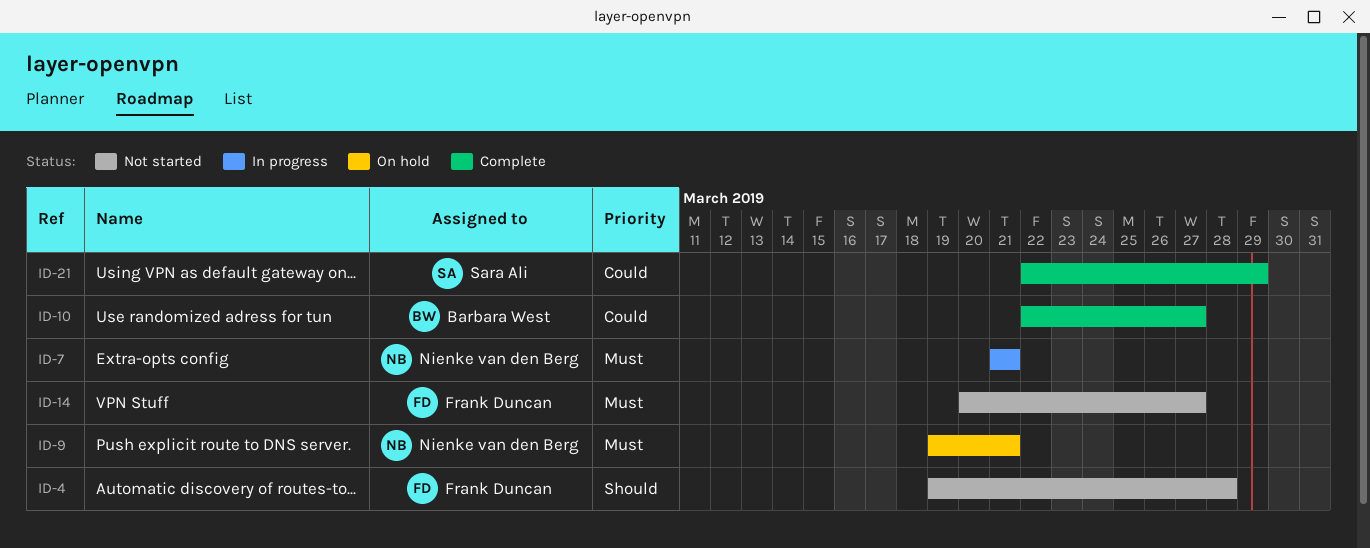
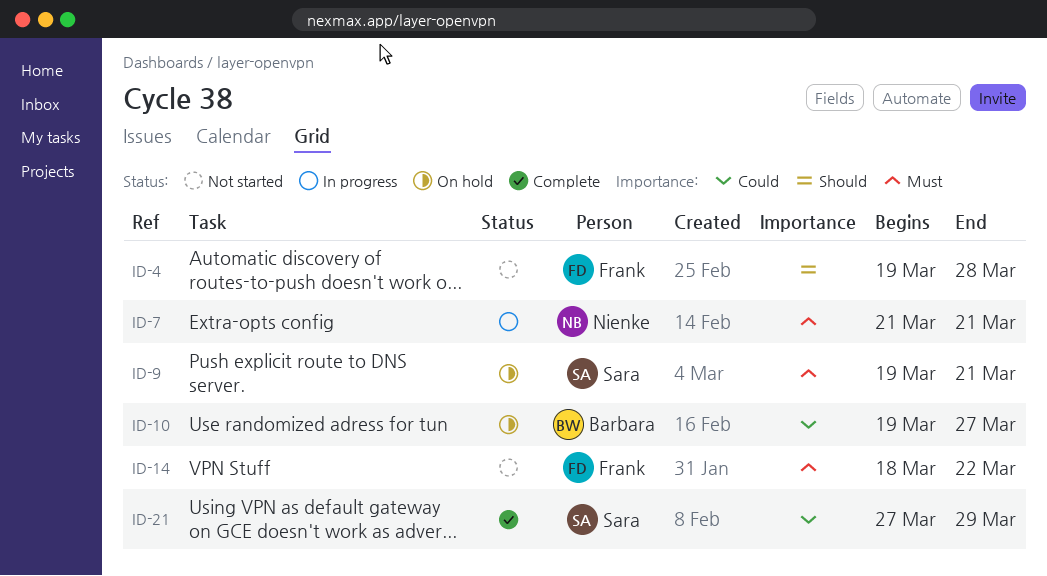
ID-9, owner: Nienke van den Berg -> Sara Ali
ID-10, status: Complete -> On hold
ID-10, start: Mar 22 -> Mar 19
ID-14, start: Mar 20 -> Mar 18
ID-14, due: Mar 27 -> Mar 22
ID-21, start: Mar 22 -> Mar 27

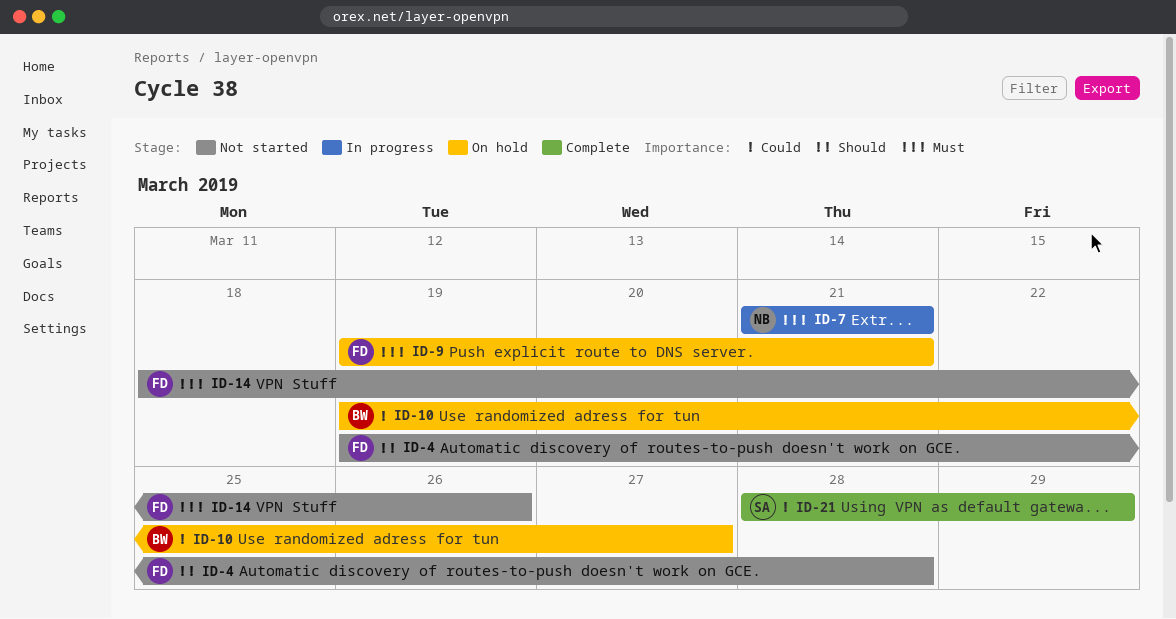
ID-9, owner: Sara -> Frank
ID-14, due: Mar 22 -> Mar 26
ID-21, start: Mar 27 -> Mar 28

